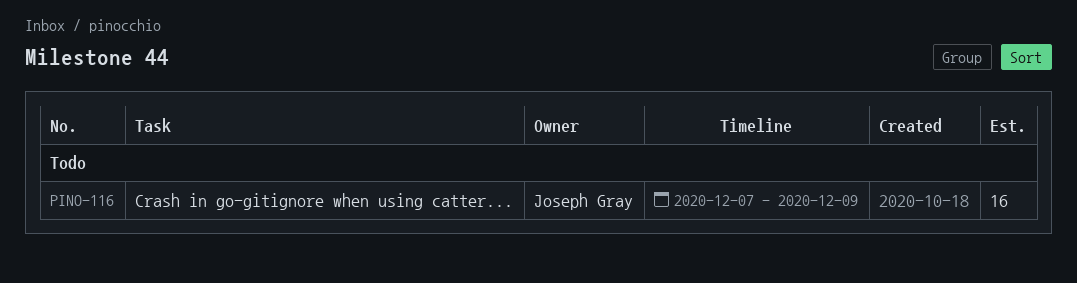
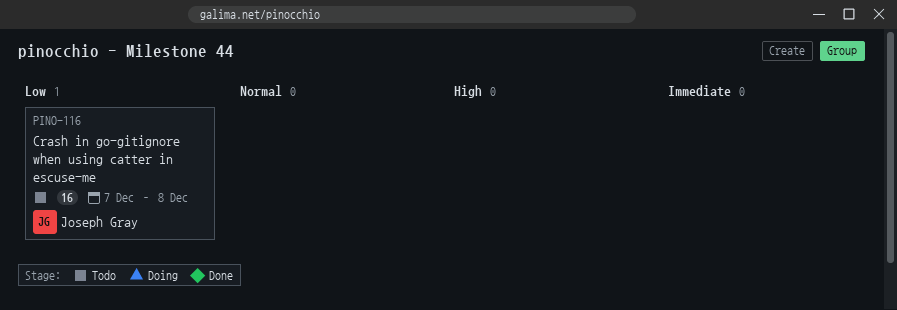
PINO-116, due: Dec 9 -> Dec 8

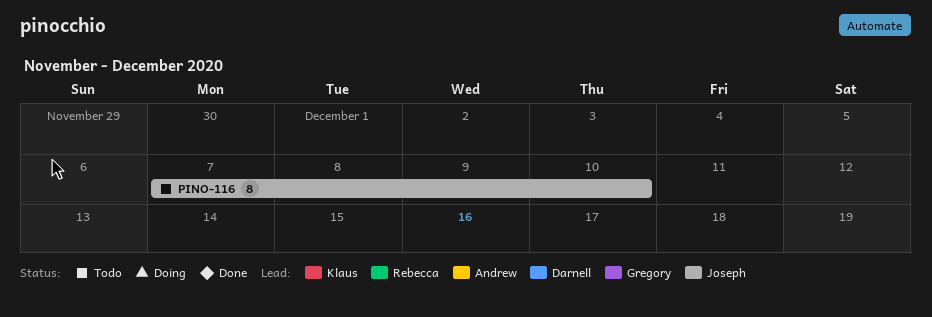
PINO-116, estimate: 16 -> 8
PINO-116, due: Dec 8 -> Dec 10

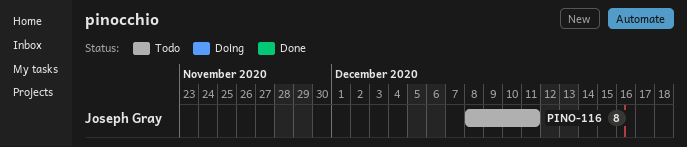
PINO-116, start: Dec 7 -> Dec 8
PINO-116, due: Dec 10 -> Dec 11

